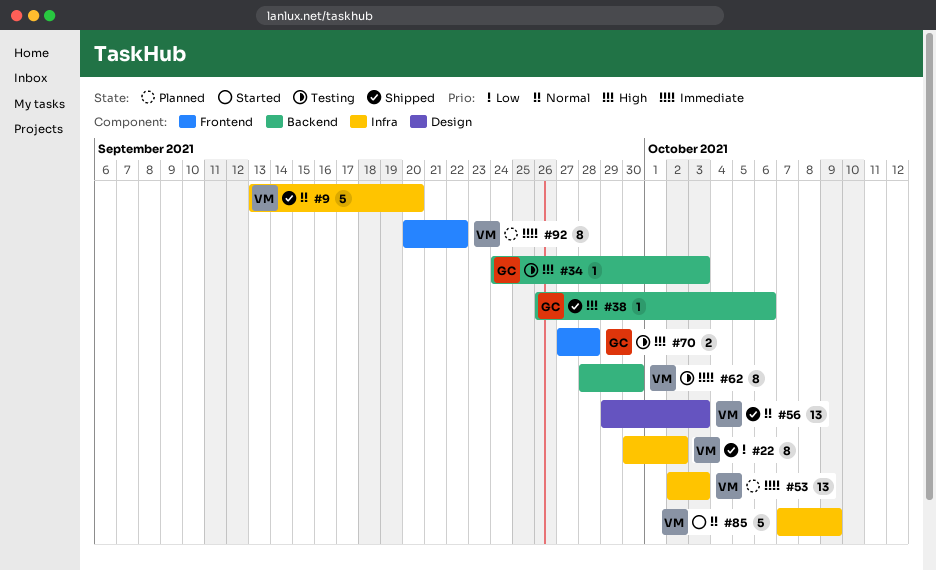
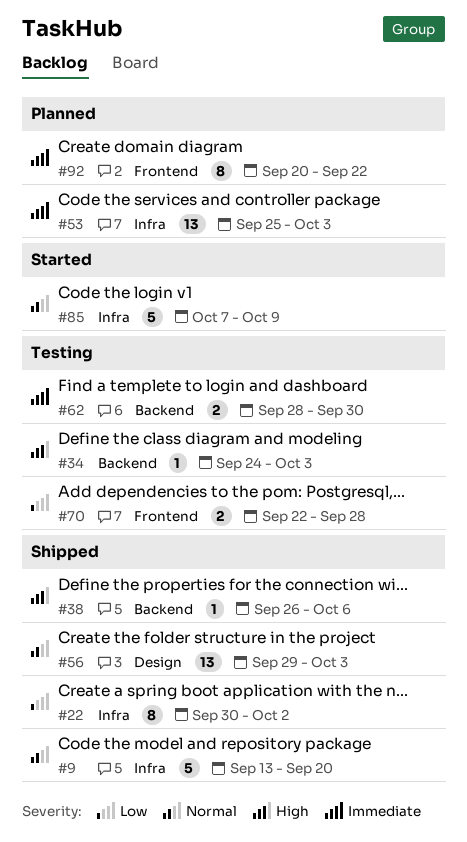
#53, start: Oct 2 -> Sep 25
#62, estimate: 8 -> 2
#70, priority: High -> Low
#70, start: Sep 27 -> Sep 22

